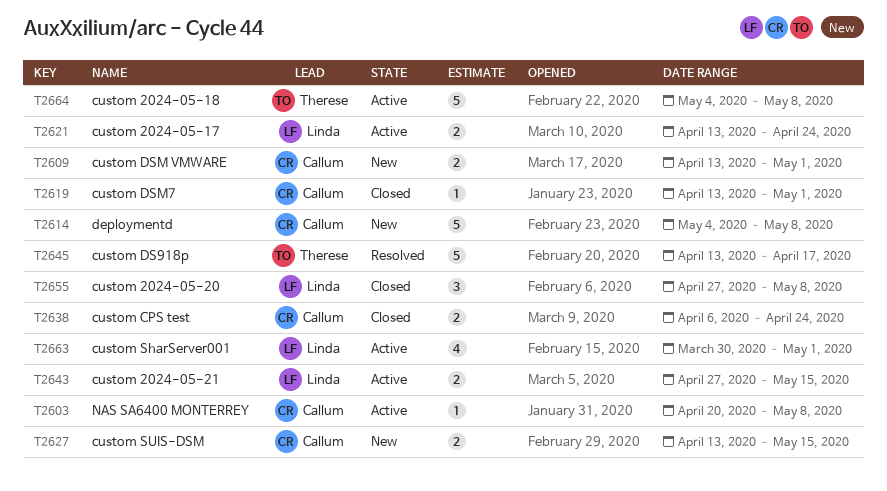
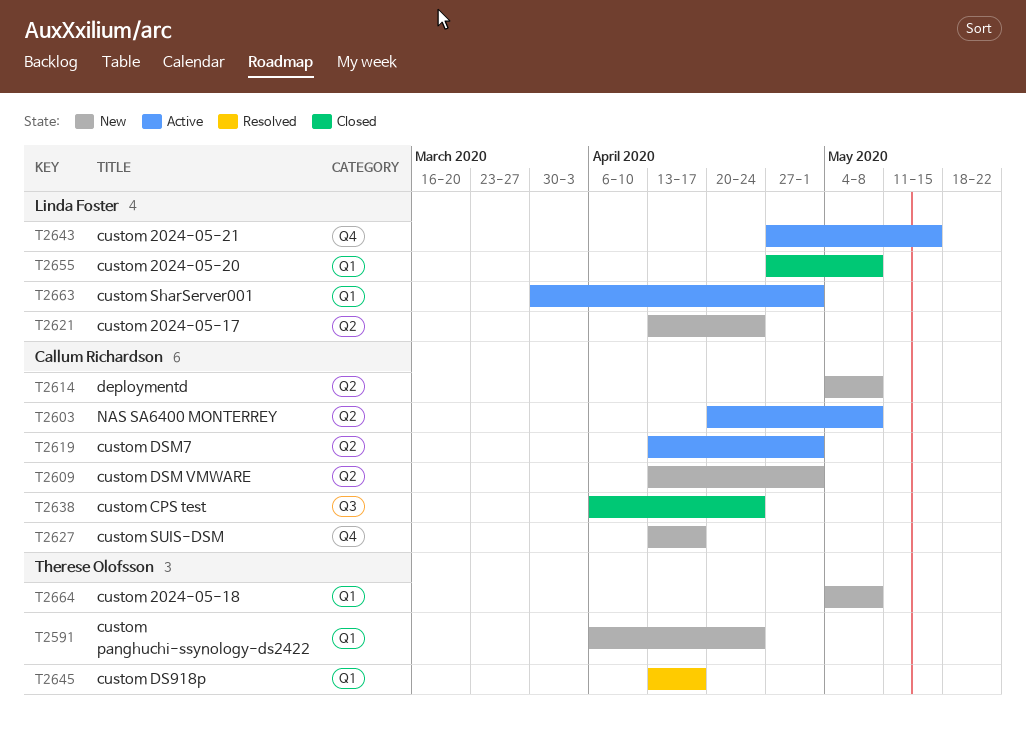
T2591: none -> present
T2619, status: Closed -> Active
T2621, status: Active -> New
T2627, due: May 15 -> Apr 17
T2664, status: Active -> New

